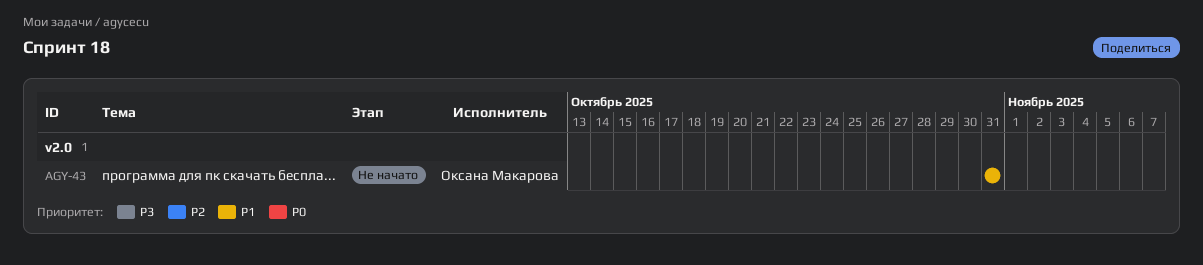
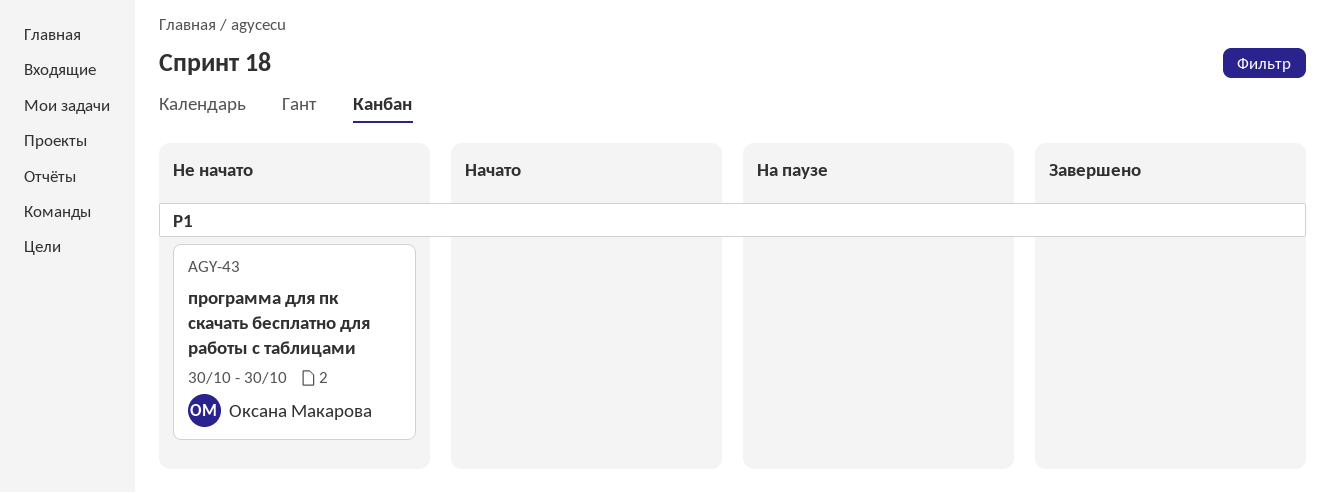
AGY-43, start: Oct 31 -> Oct 30
AGY-43, due: Oct 31 -> Oct 30

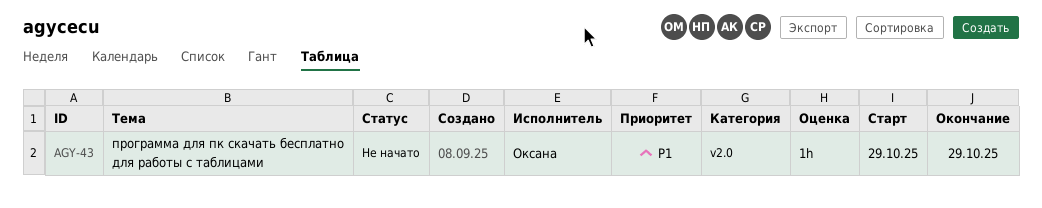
AGY-43, start: Oct 30 -> Oct 29
AGY-43, due: Oct 30 -> Oct 29

